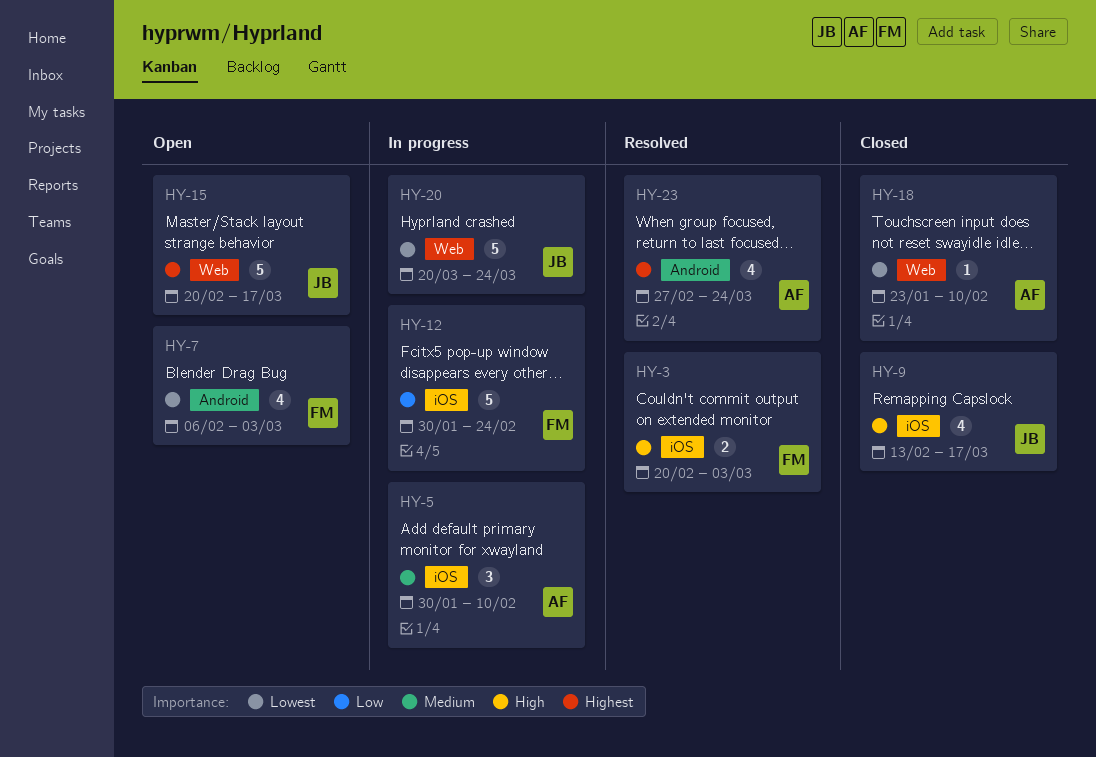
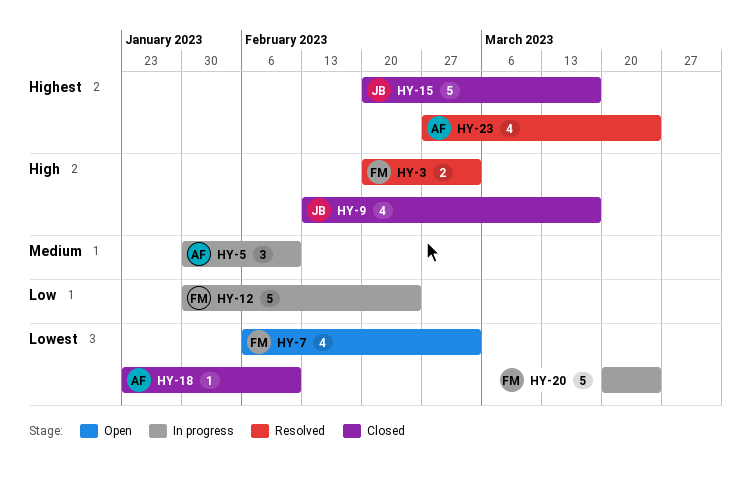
HY-15, status: Open -> Closed
HY-20, owner: JB -> FM

